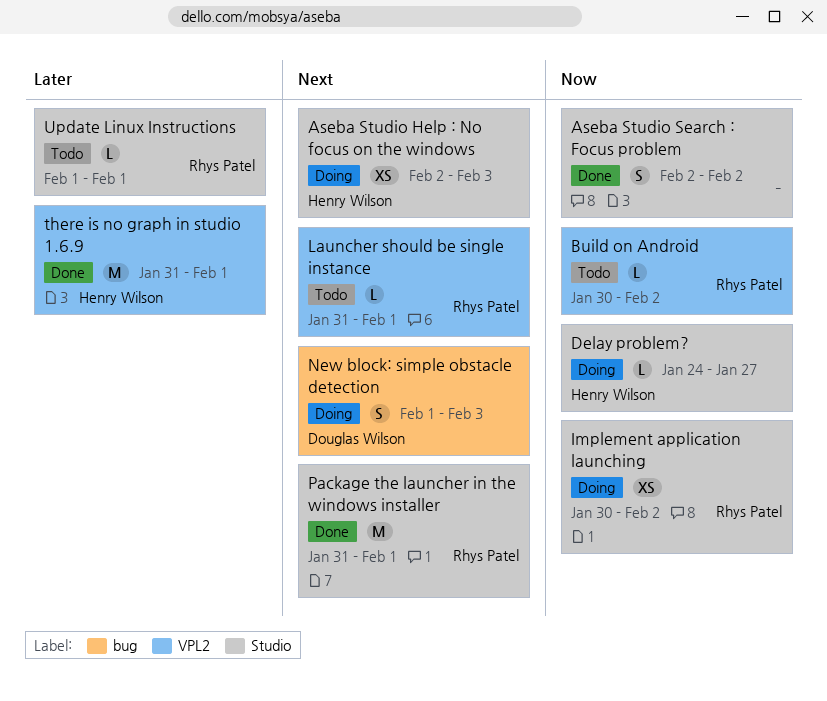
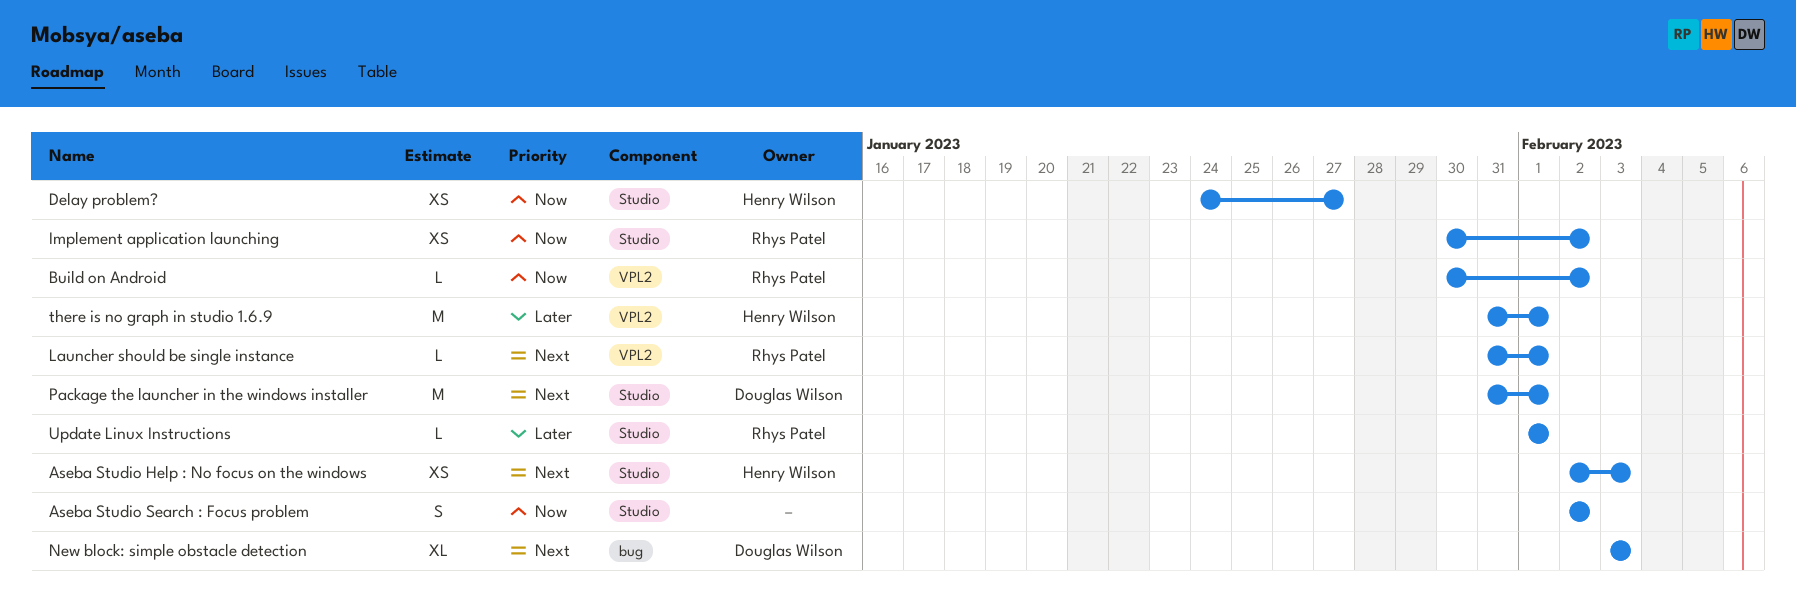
Delay problem?, estimate: L -> XS
New block: simple obstacle detection, estimate: S -> XL
New block: simple obstacle detection, start: Feb 1 -> Feb 3
Package the launcher in the windows installer, owner: Rhys Patel -> Douglas Wilson

